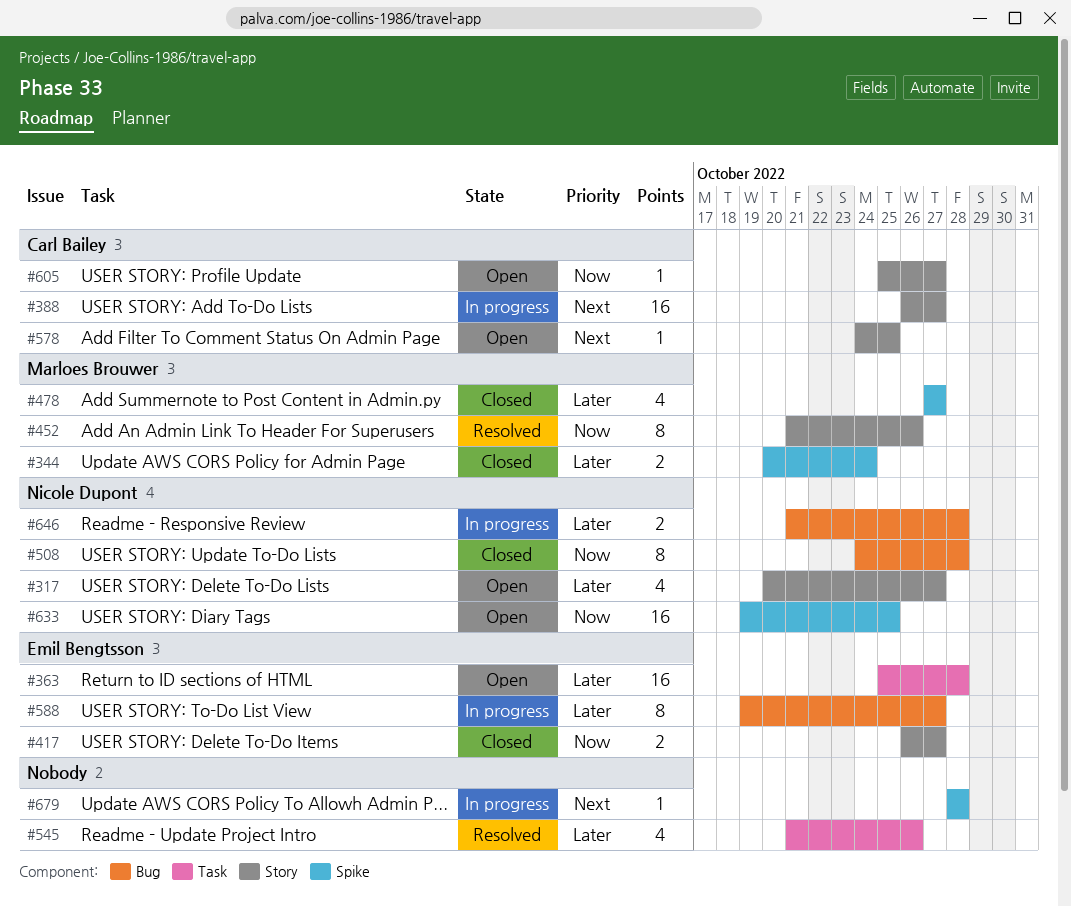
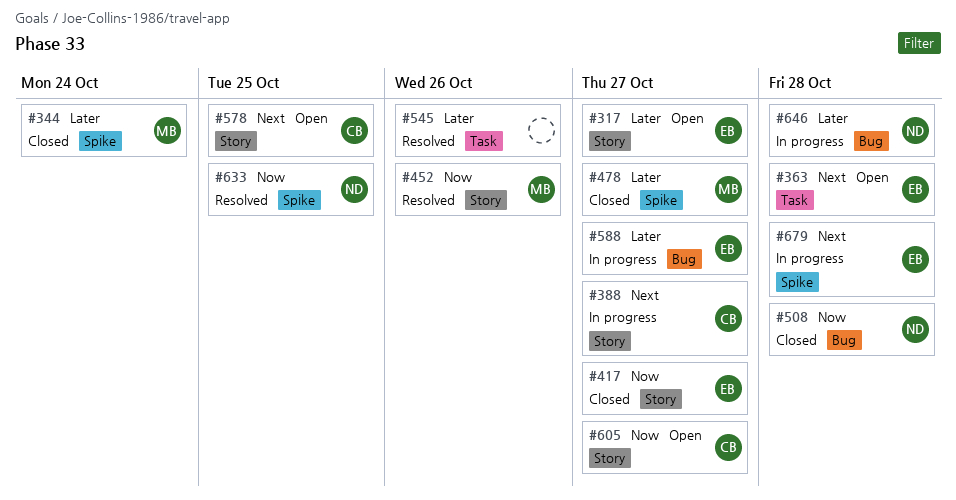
#317, owner: Nicole Dupont -> Emil Bengtsson
#363, priority: Later -> Next
#633, status: Open -> Resolved
#679, owner: none -> Emil Bengtsson

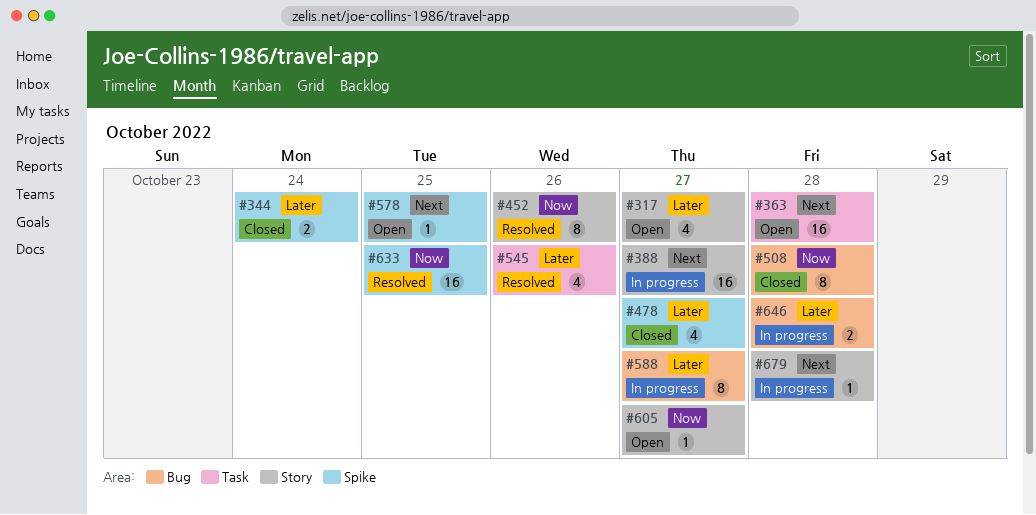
#417: present -> none
#578, label: Story -> Spike
#679, label: Spike -> Story

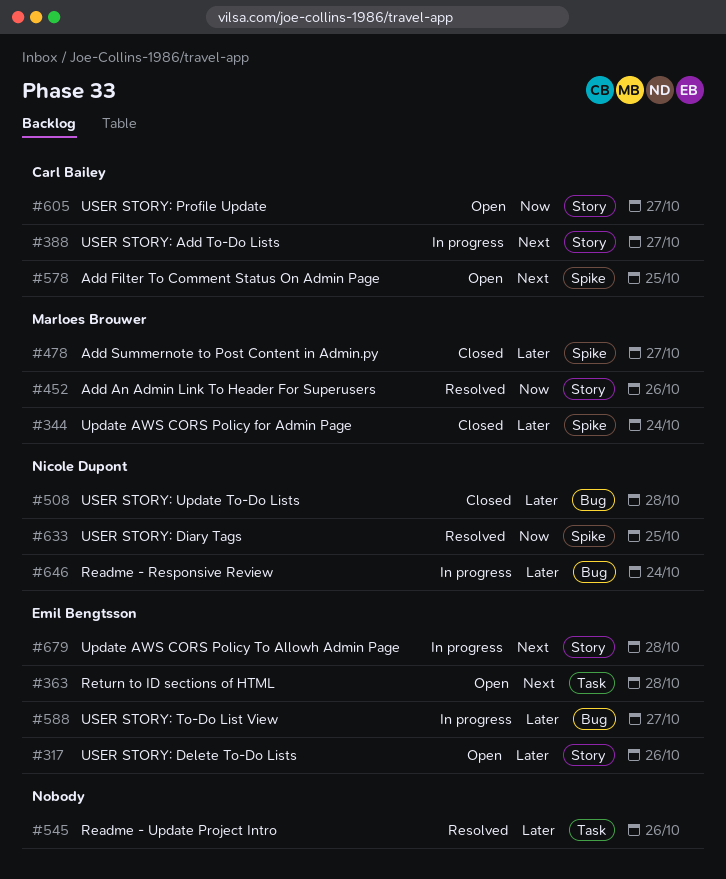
#317, due: Oct 27 -> Oct 26
#508, priority: Now -> Later
#646, due: Oct 28 -> Oct 24

